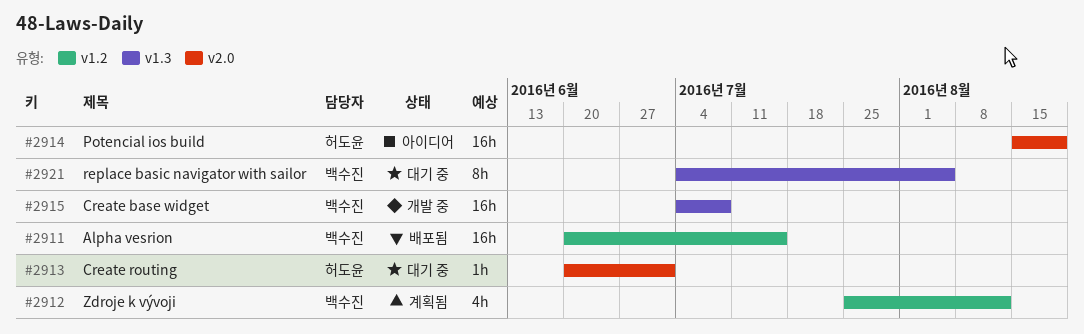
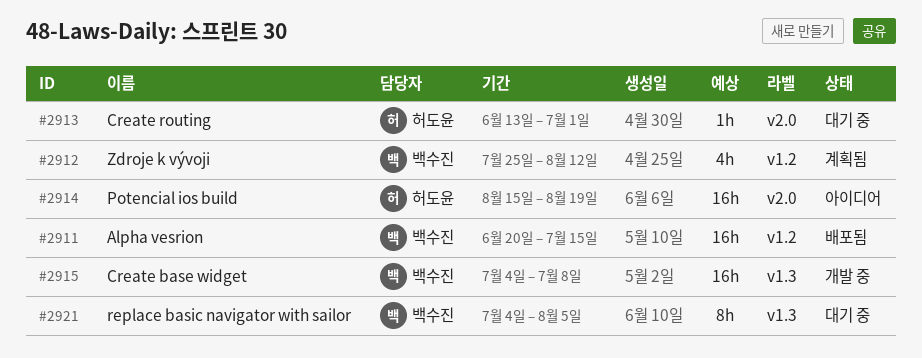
#2913, start: Jun 20 -> Jun 13

